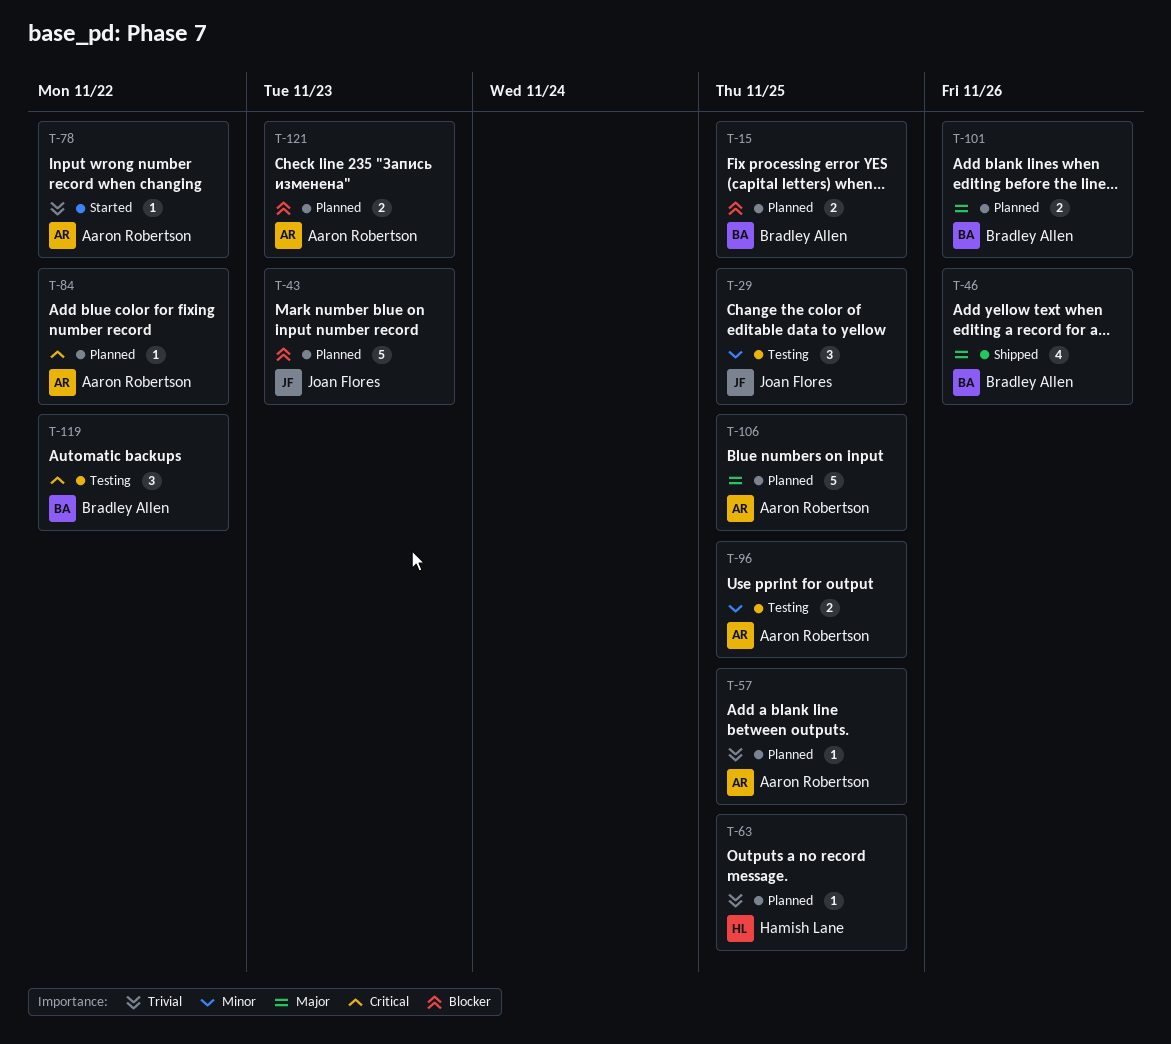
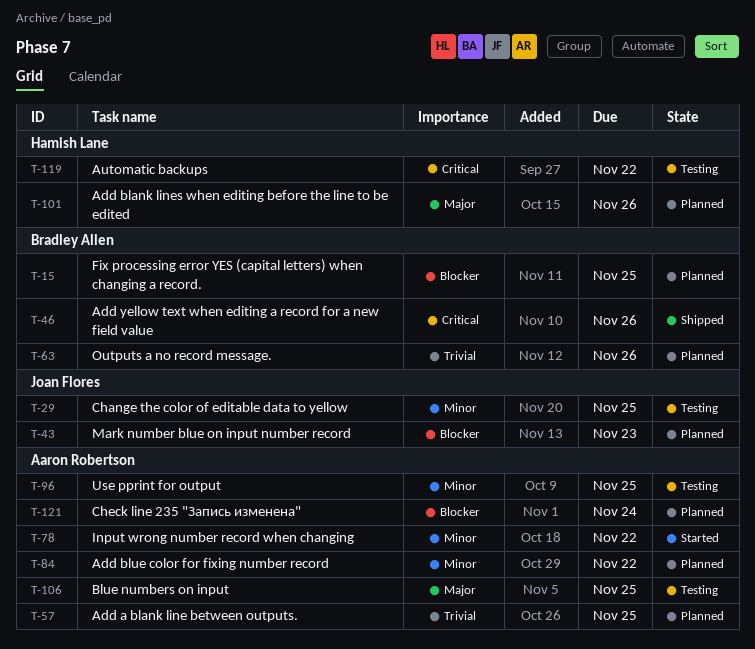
T-46, priority: Major -> Critical
T-63, owner: Hamish Lane -> Bradley Allen
T-63, due: Nov 25 -> Nov 26
T-78, priority: Trivial -> Minor
T-84, priority: Critical -> Minor
T-101, owner: Bradley Allen -> Hamish Lane
T-106, status: Planned -> Testing
T-119, owner: Bradley Allen -> Hamish Lane
T-121, due: Nov 23 -> Nov 24

